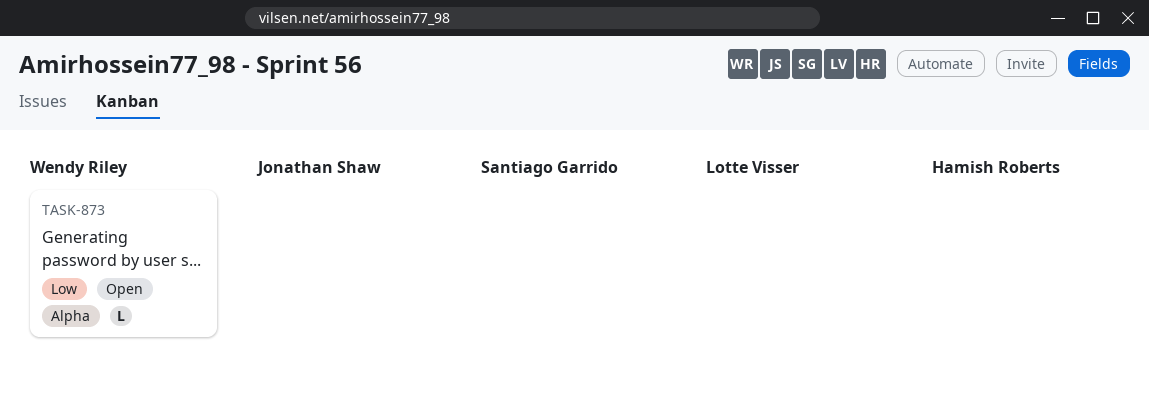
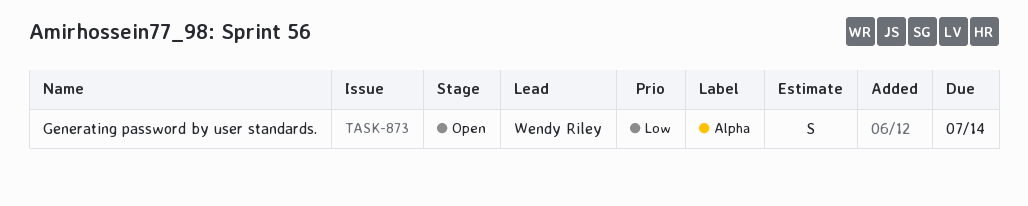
TASK-873, estimate: L -> S

